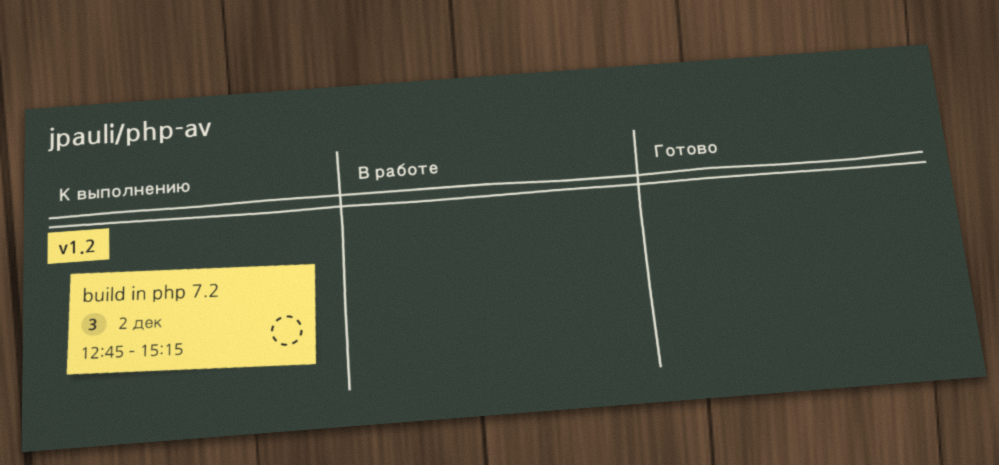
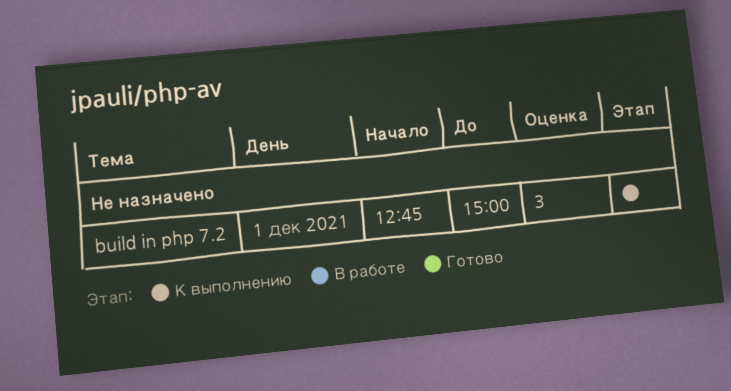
build in php 7.2, day: Dec 2 -> Dec 1
build in php 7.2, ends: 15:15 -> 15:00

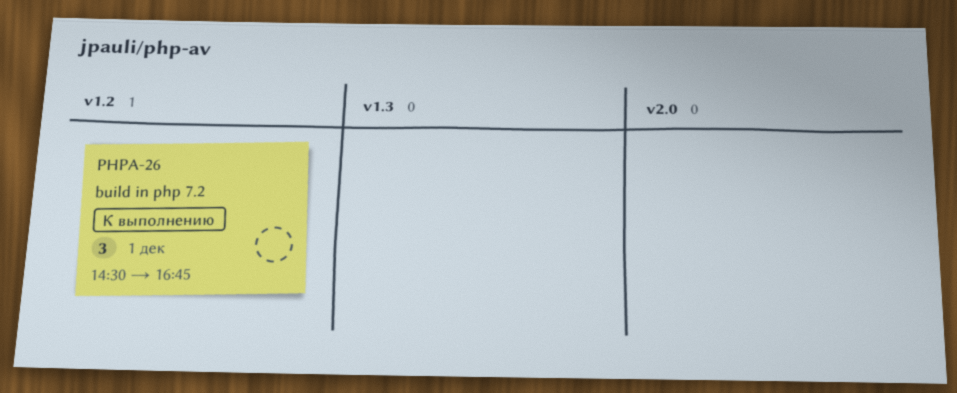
build in php 7.2, begins: 12:45 -> 14:30
build in php 7.2, ends: 15:00 -> 16:45

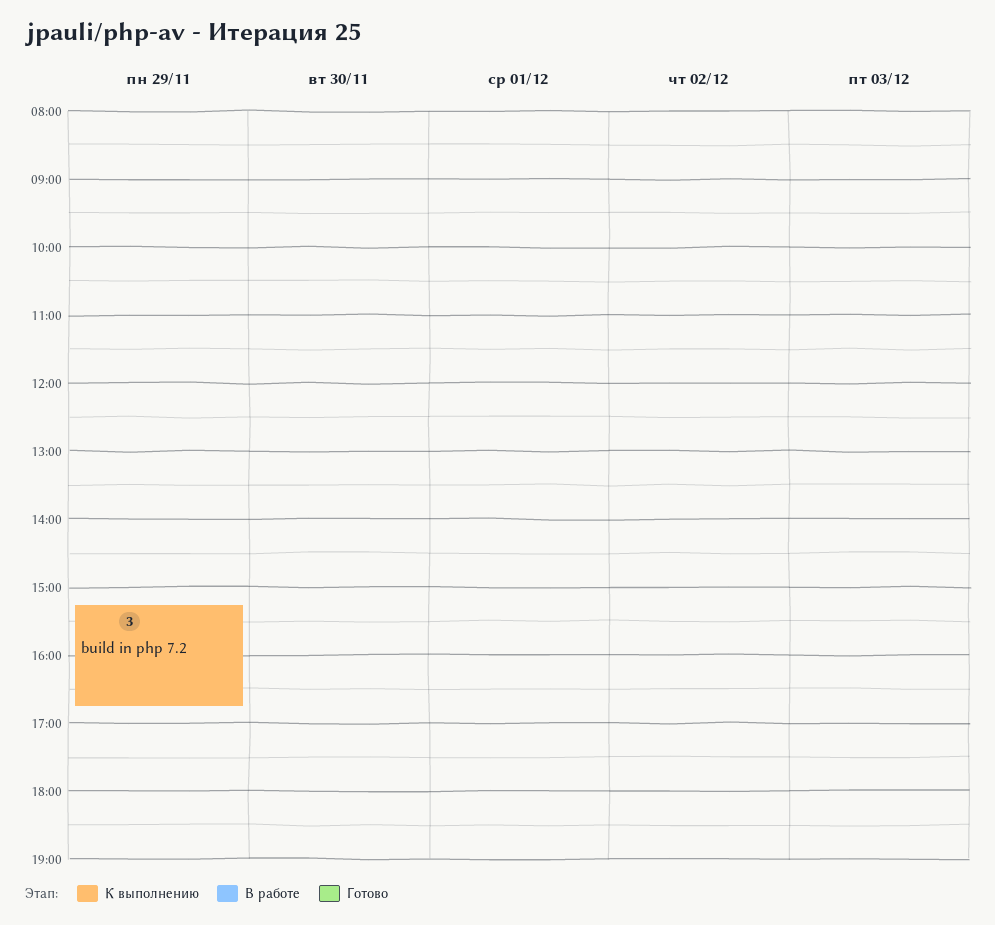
build in php 7.2, day: Dec 1 -> Nov 29
build in php 7.2, begins: 14:30 -> 15:15

